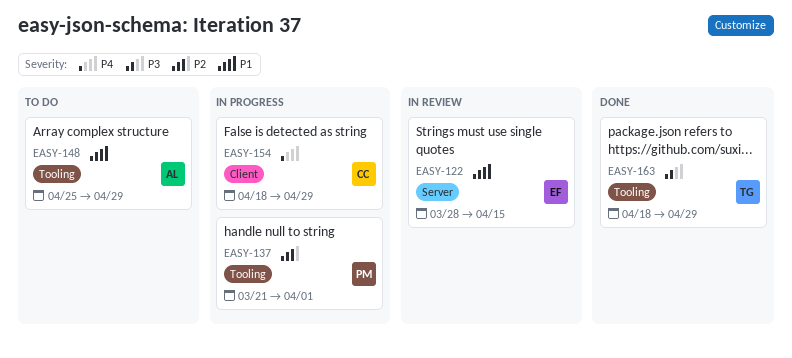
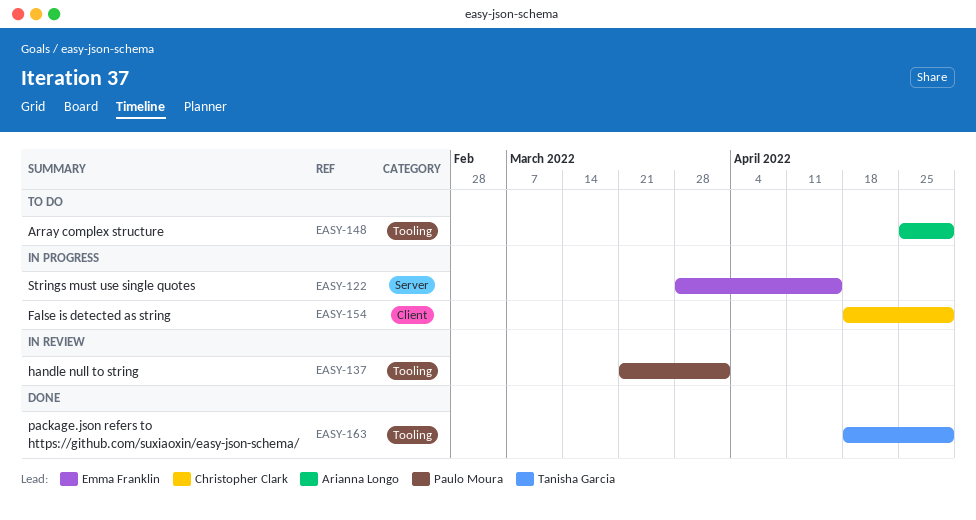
EASY-122, status: In review -> In progress
EASY-137, status: In progress -> In review

